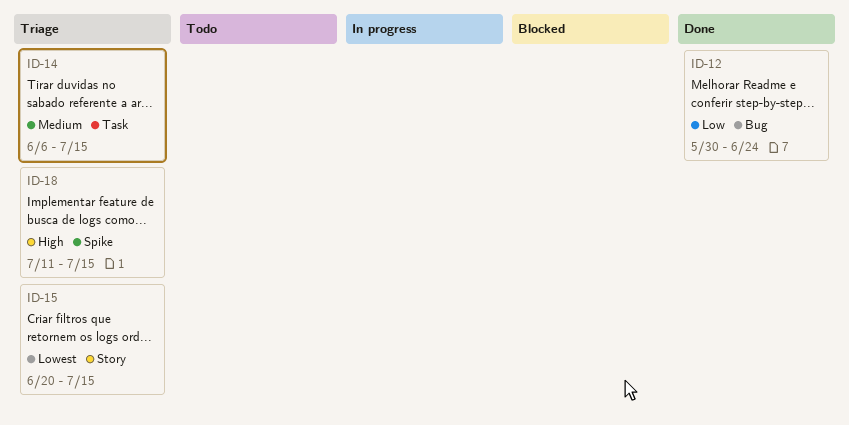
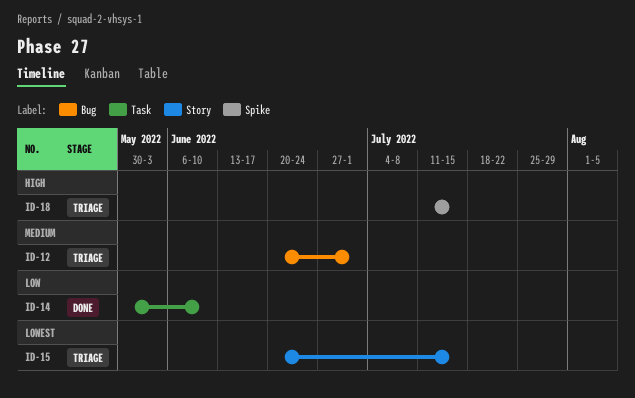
ID-12, status: Done -> Triage
ID-12, priority: Low -> Medium
ID-12, start: May 30 -> Jun 20
ID-12, due: Jun 24 -> Jul 1
ID-14, status: Triage -> Done
ID-14, priority: Medium -> Low
ID-14, start: Jun 6 -> May 30
ID-14, due: Jul 15 -> Jun 10

